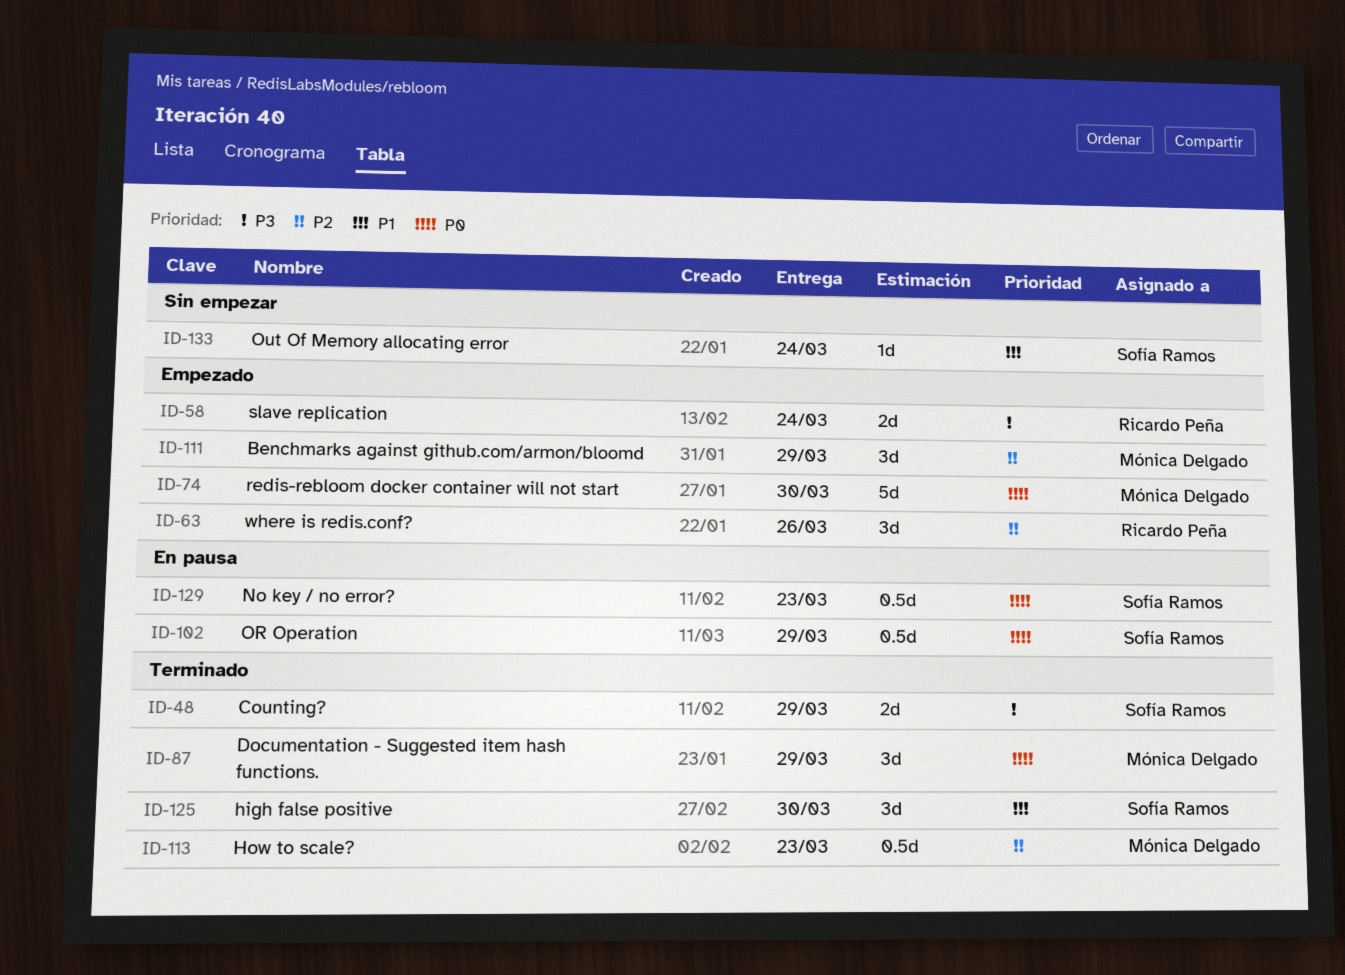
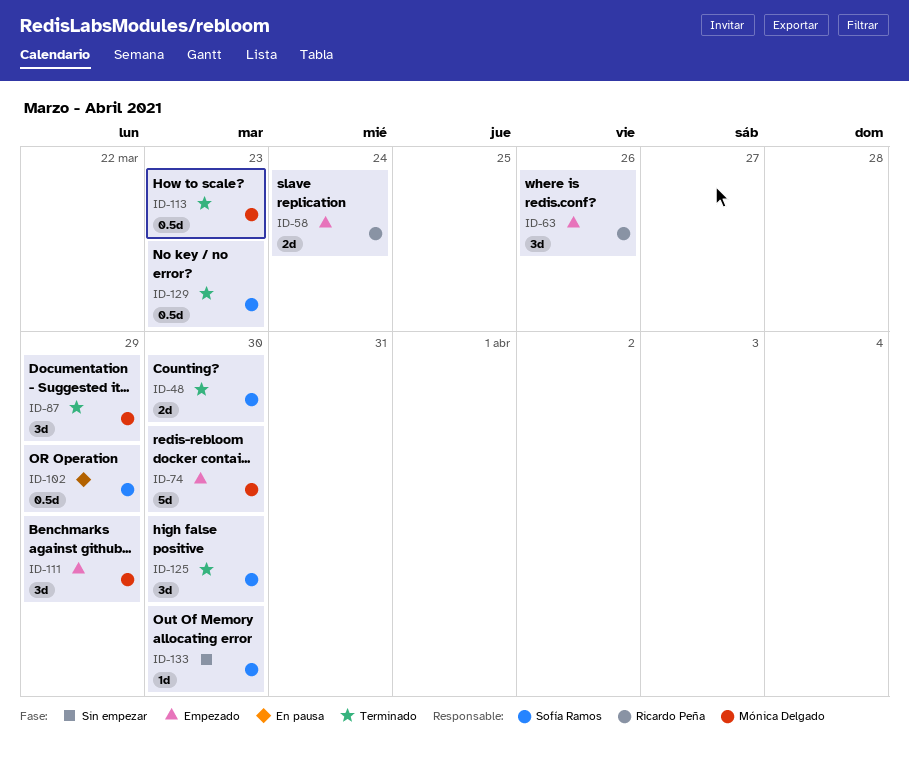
ID-48, due: Mar 29 -> Mar 30
ID-129, status: En pausa -> Terminado
ID-133, due: Mar 24 -> Mar 30

